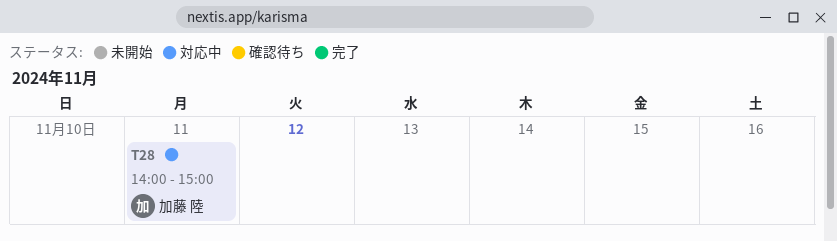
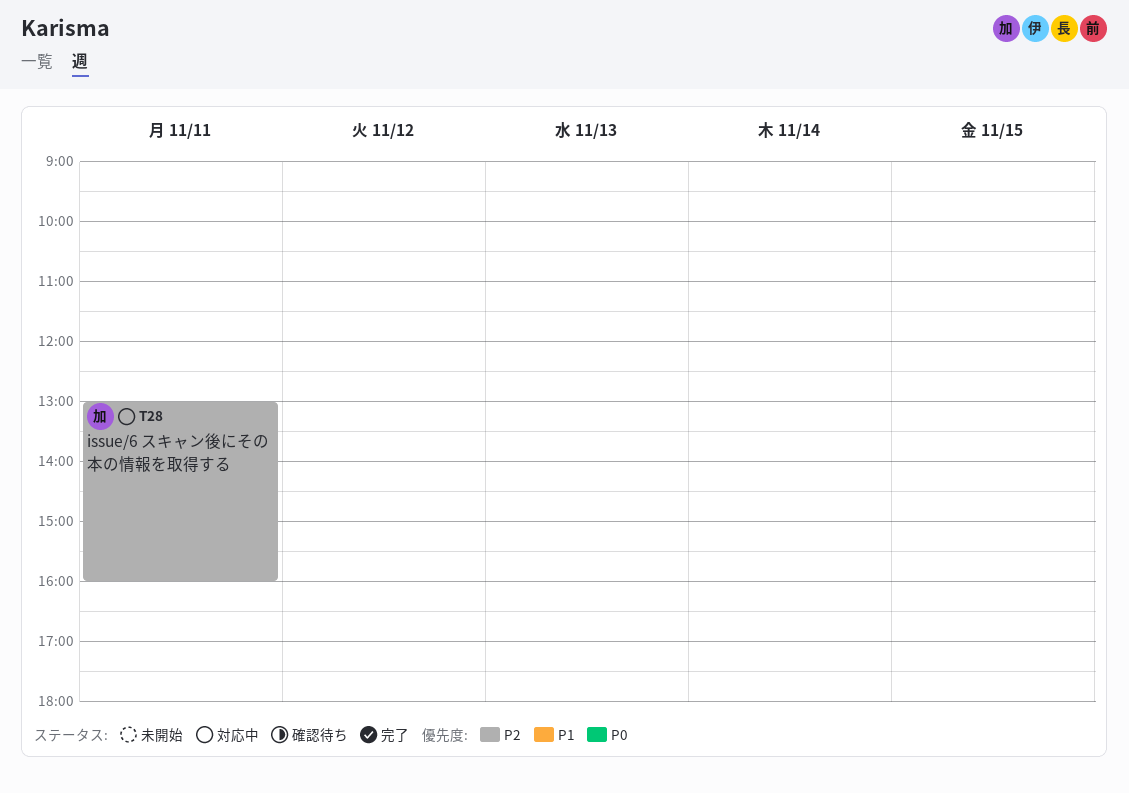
T28, begins: 14:00 -> 13:00
T28, ends: 15:00 -> 16:00

